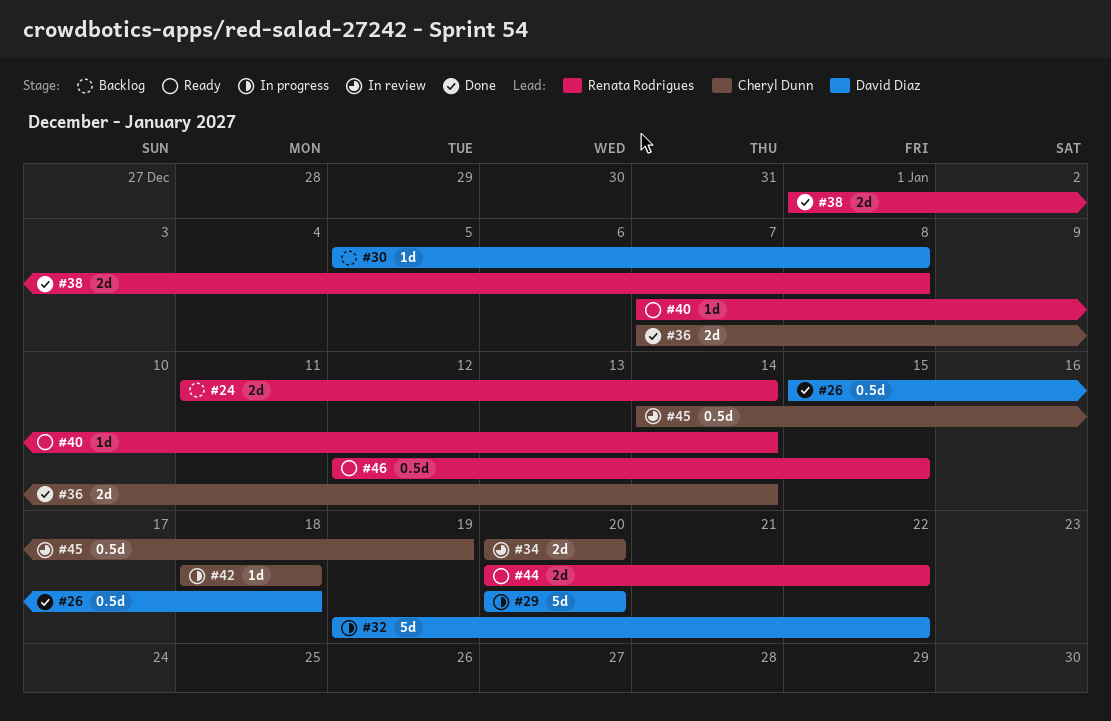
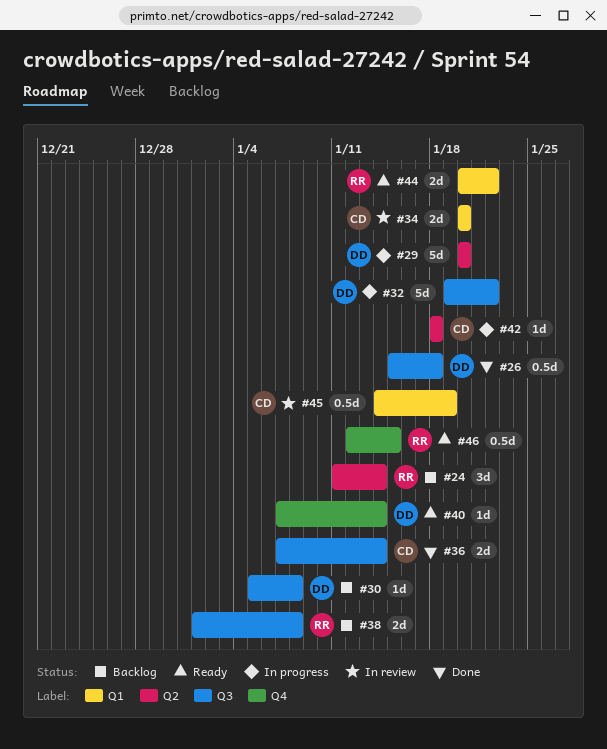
#24, estimate: 2d -> 3d
#38, status: Done -> Backlog
#40, owner: Renata Rodrigues -> David Diaz

